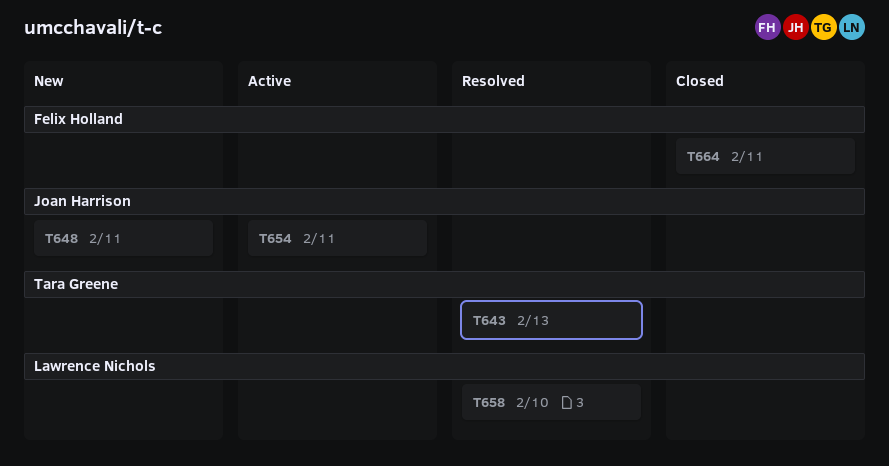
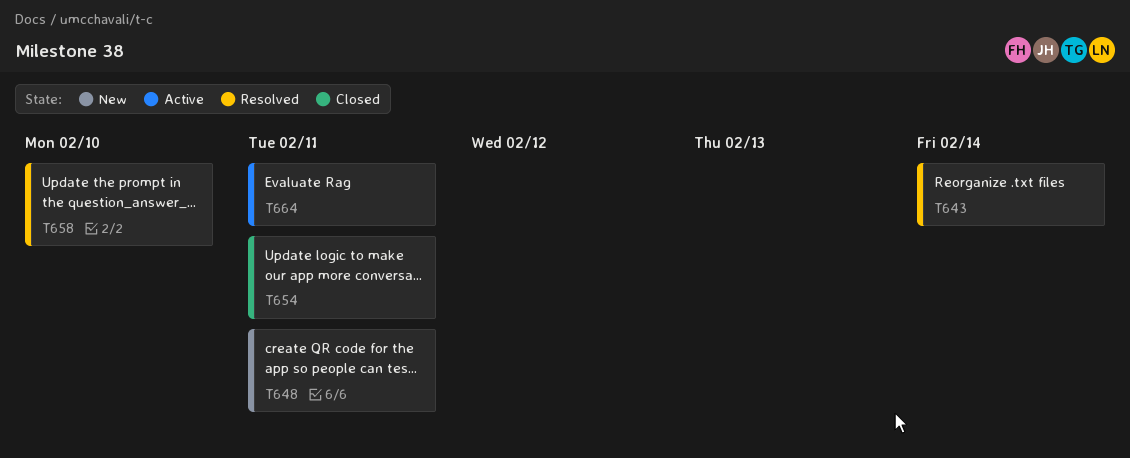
T643, due: Feb 13 -> Feb 14
T654, status: Active -> Closed
T664, status: Closed -> Active

